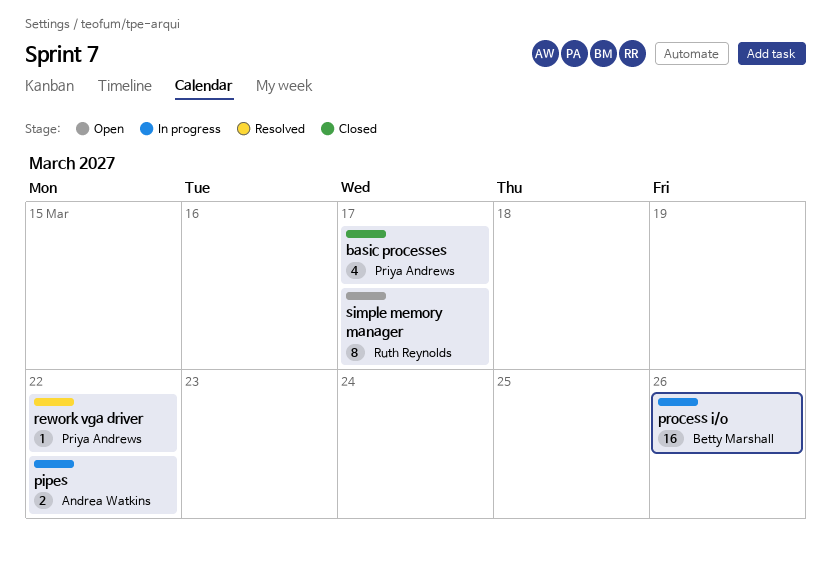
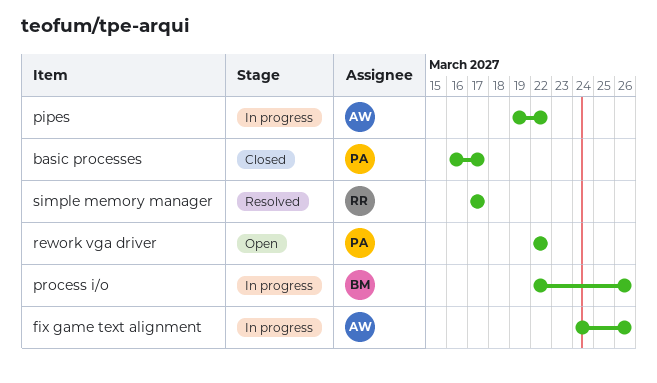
fix game text alignment: none -> present
rework vga driver, status: Resolved -> Open
simple memory manager, status: Open -> Resolved

